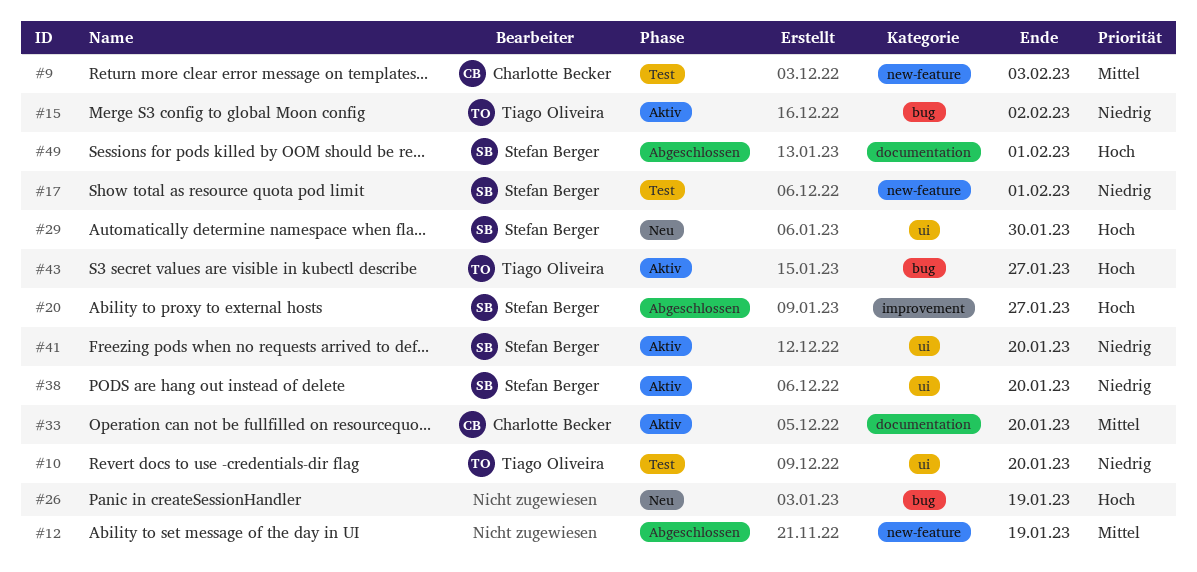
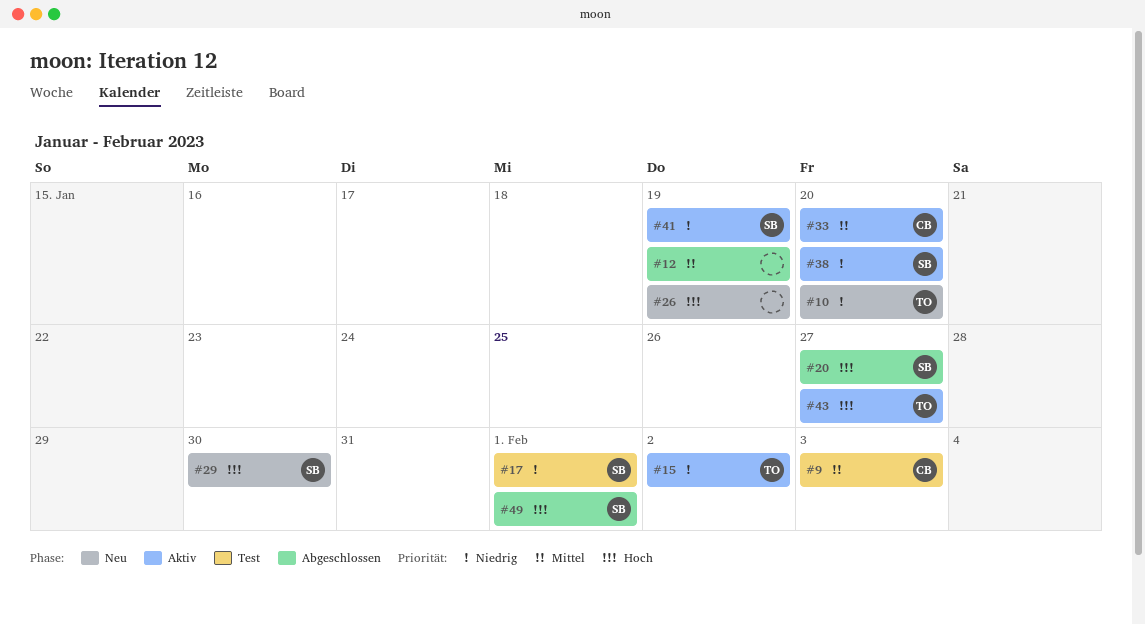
#10, status: Test -> Neu
#41, due: Jan 20 -> Jan 19

